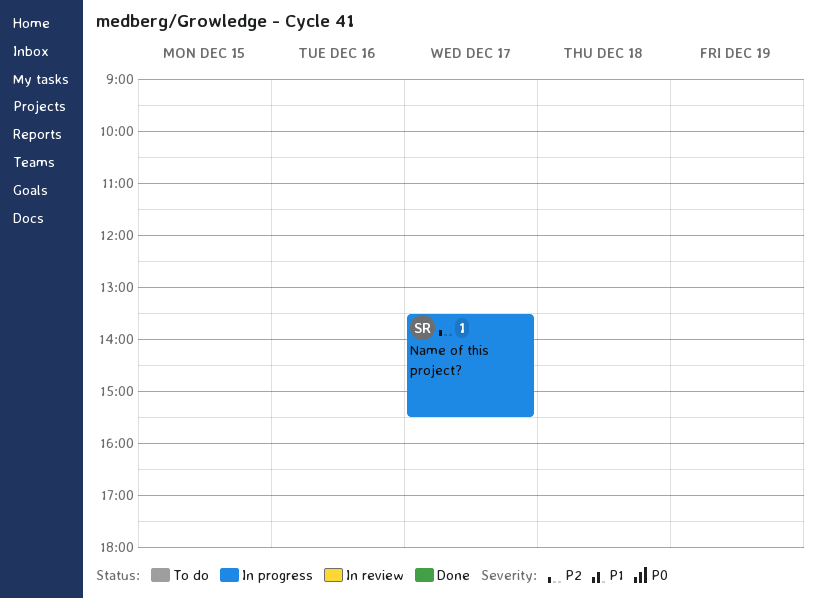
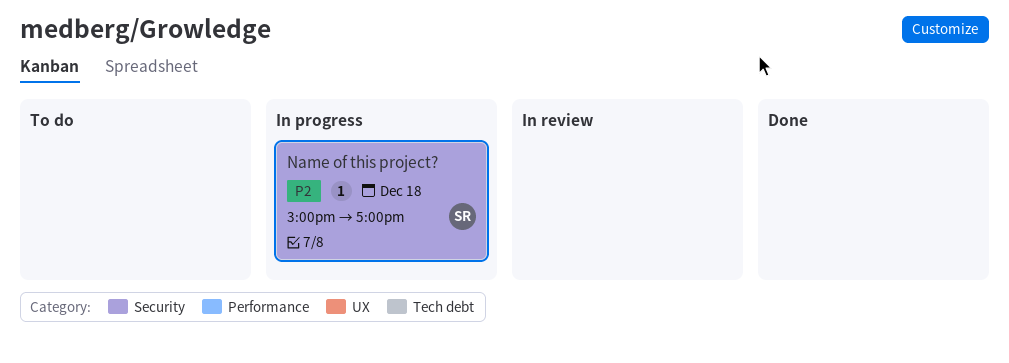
Name of this project?, day: Dec 17 -> Dec 18
Name of this project?, begins: 13:30 -> 15:00
Name of this project?, ends: 15:30 -> 17:00

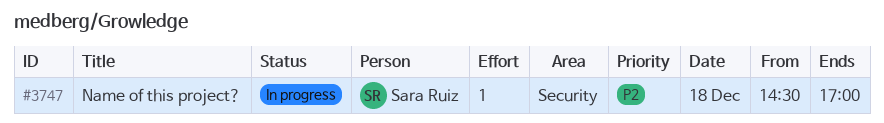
Name of this project?, begins: 15:00 -> 14:30

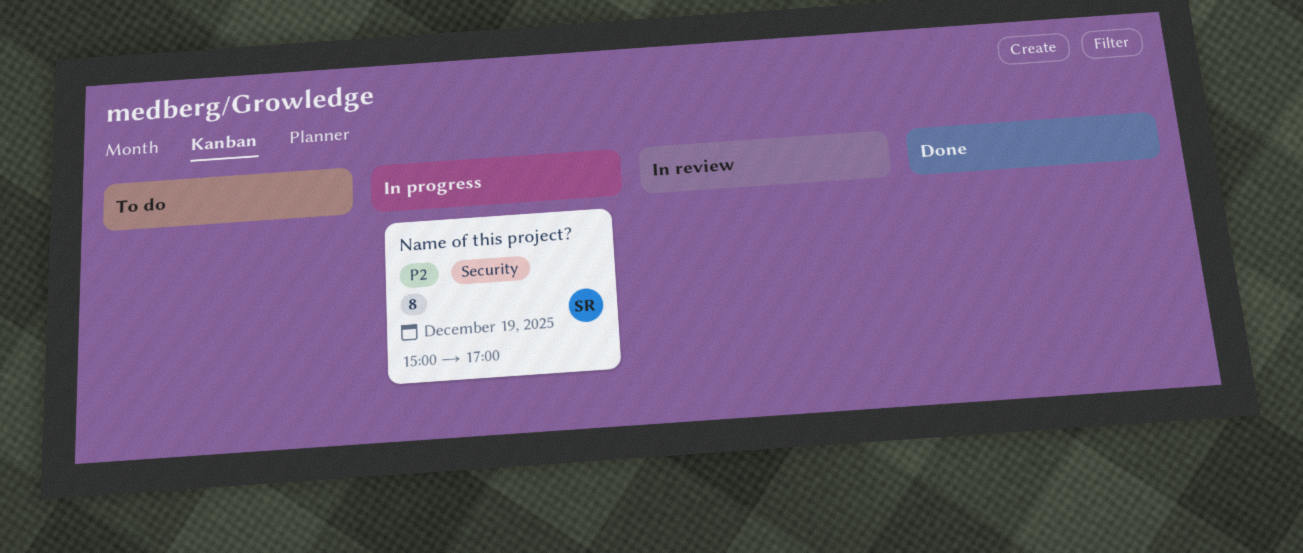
Name of this project?, estimate: 1 -> 8
Name of this project?, day: Dec 18 -> Dec 19
Name of this project?, begins: 14:30 -> 15:00

